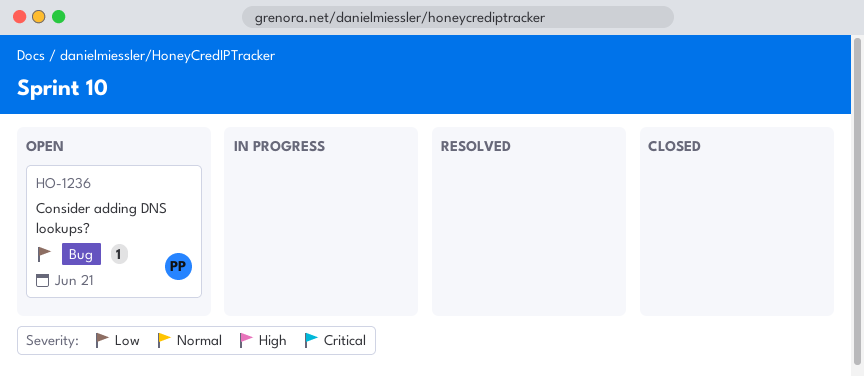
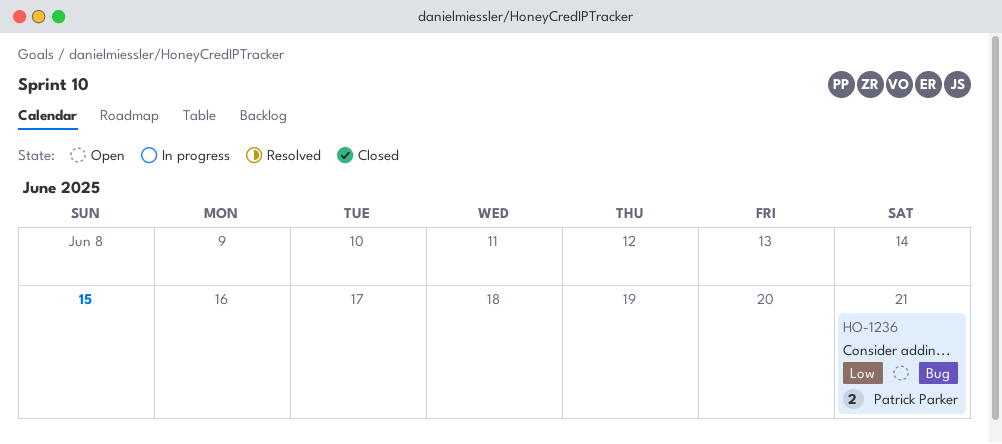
HO-1236, estimate: 1 -> 2

